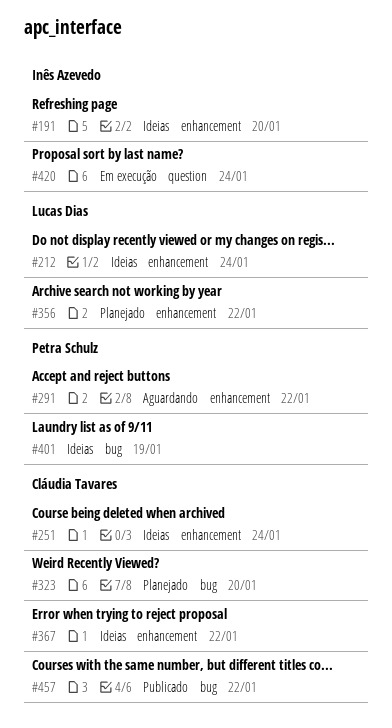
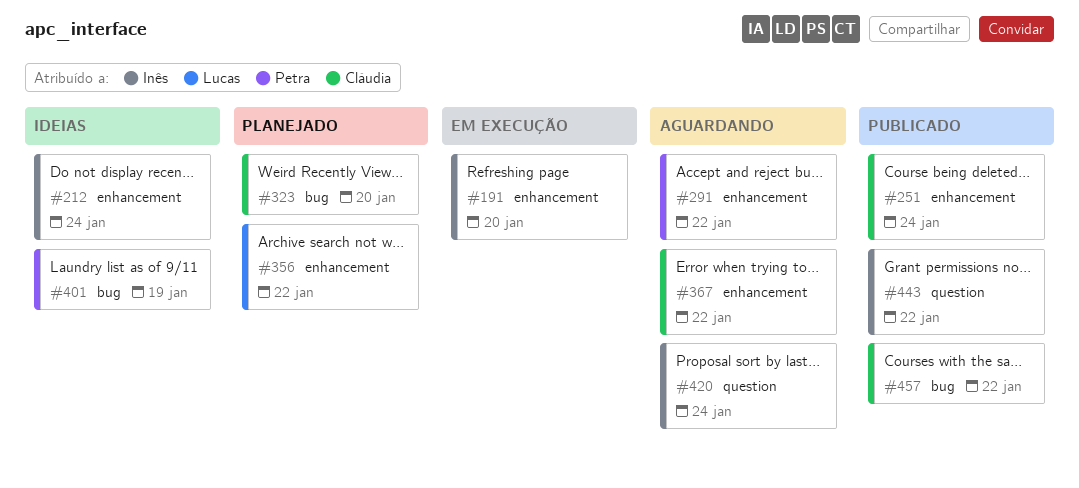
#191, status: Ideias -> Em execução
#212, owner: Lucas Dias -> Inês Azevedo
#251, status: Ideias -> Publicado
#367, status: Ideias -> Aguardando
#420, status: Em execução -> Aguardando
#443: none -> present

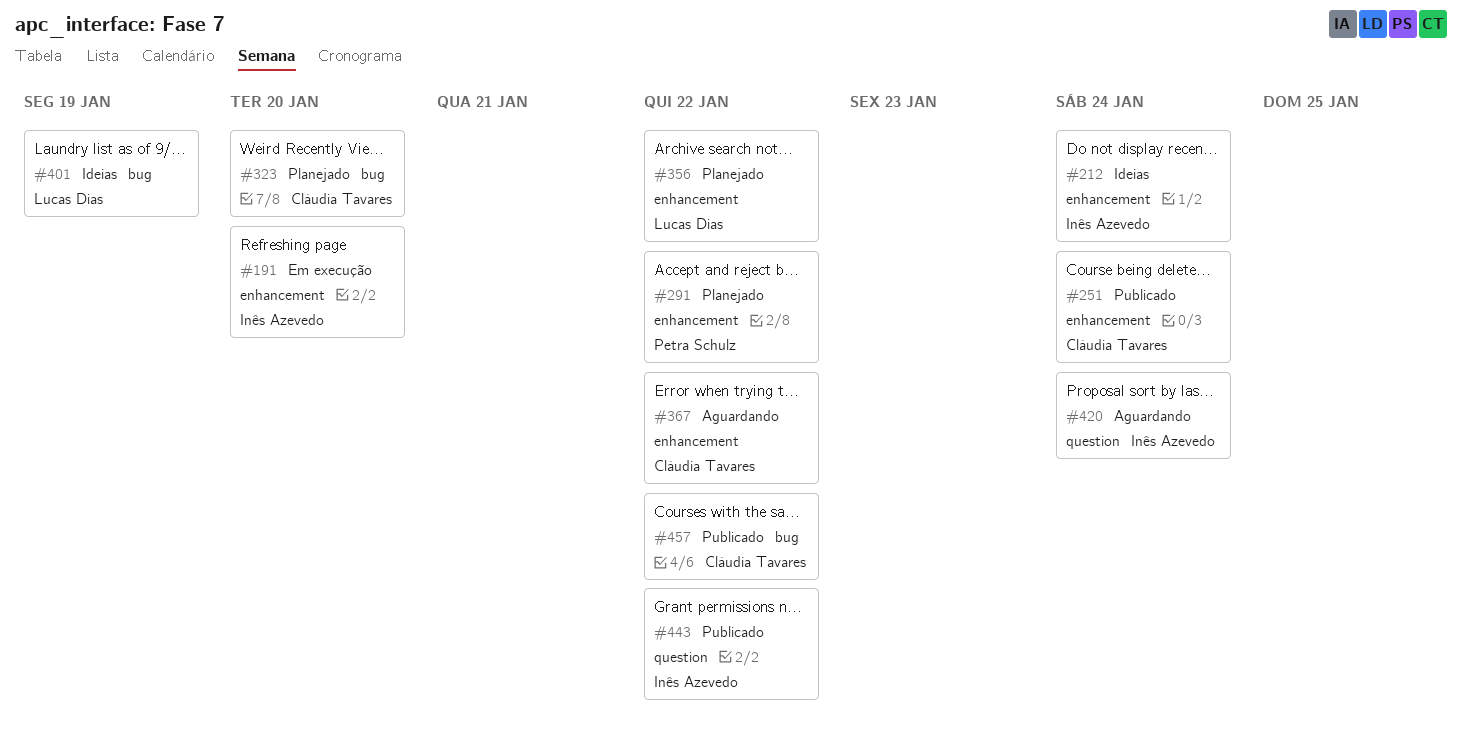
#291, status: Aguardando -> Planejado
#401, owner: Petra Schulz -> Lucas Dias

